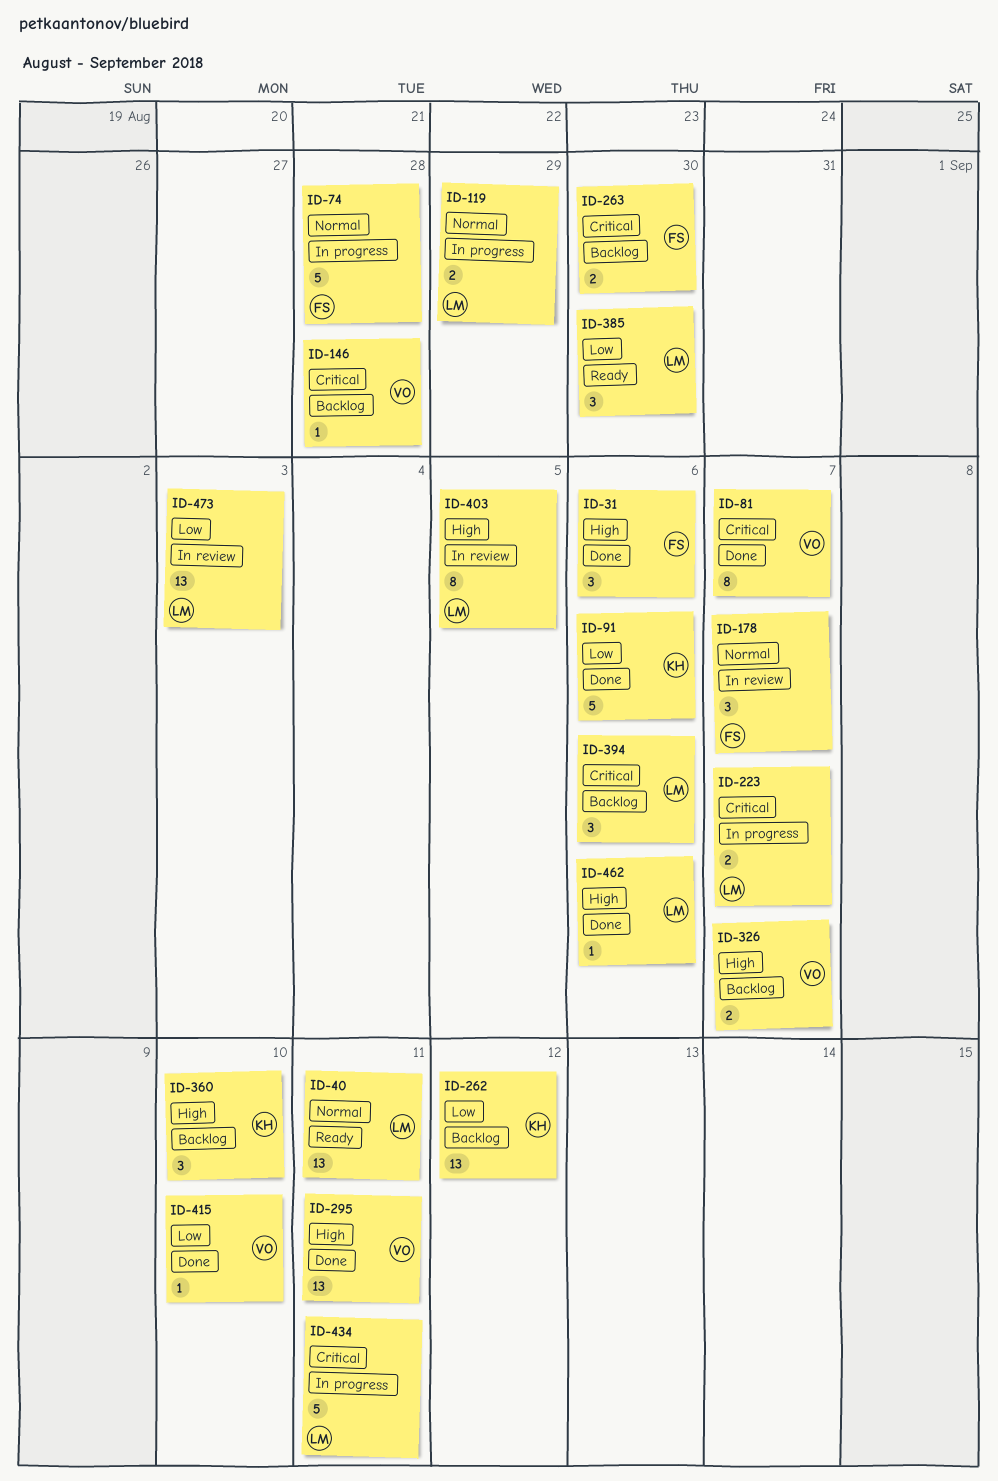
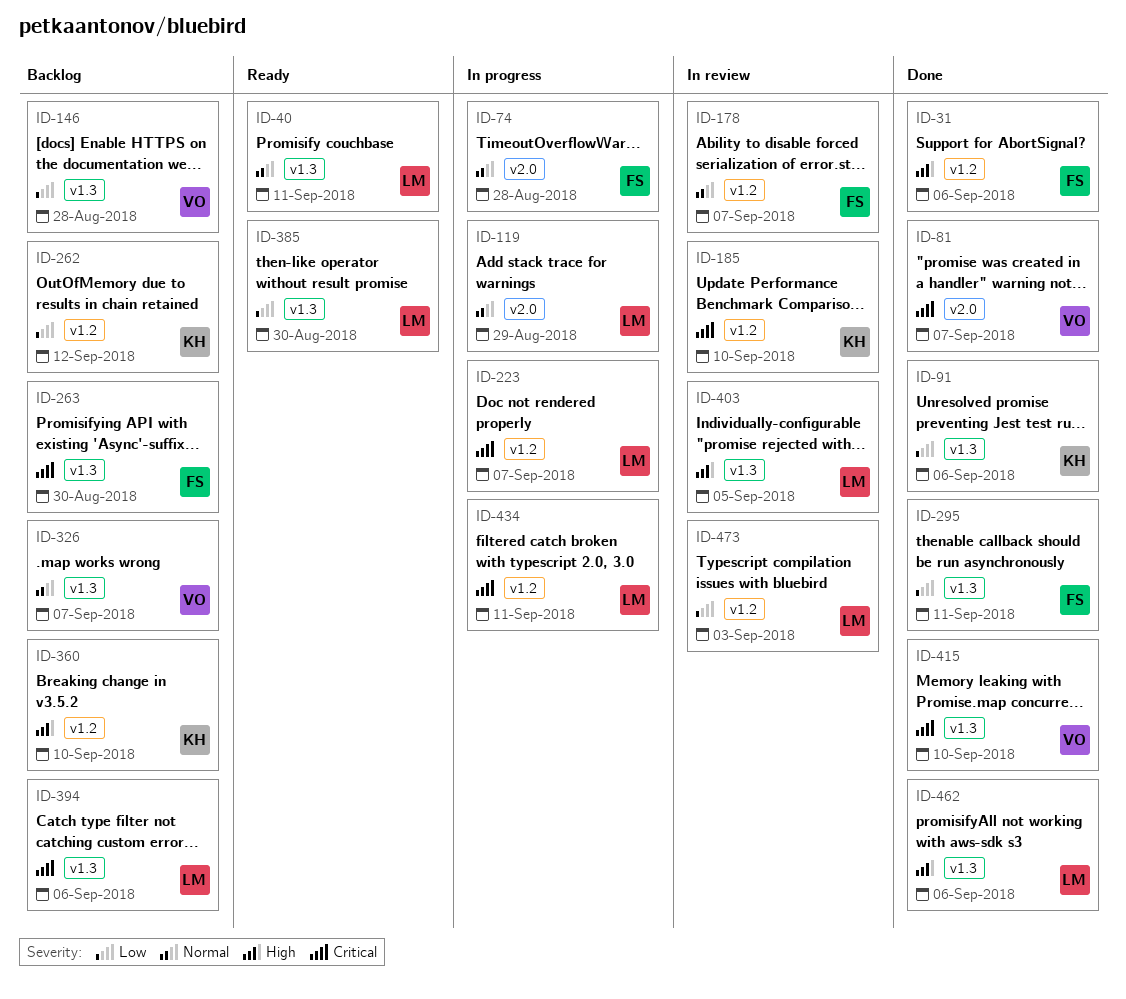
ID-146, priority: Critical -> Low
ID-185: none -> present
ID-295, owner: VO -> FS
ID-295, priority: High -> Low
ID-326, priority: High -> Normal
ID-415, priority: Low -> Critical

